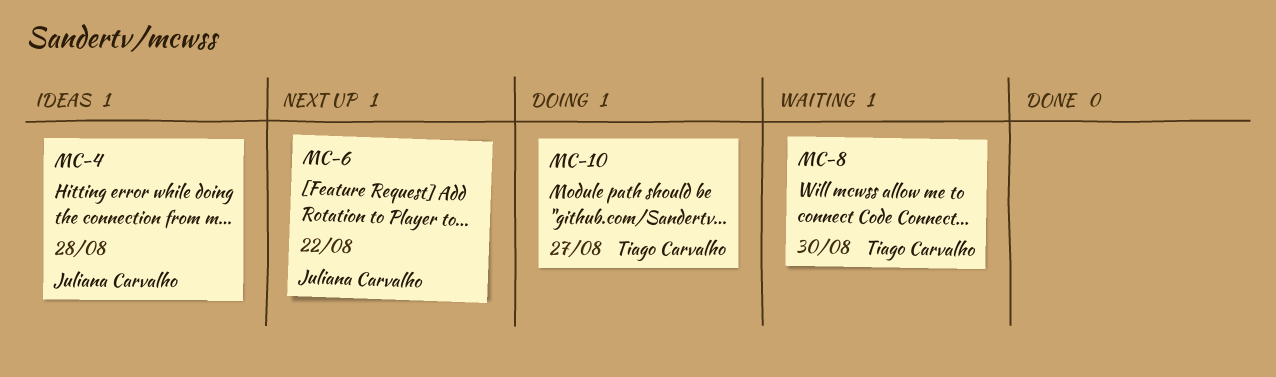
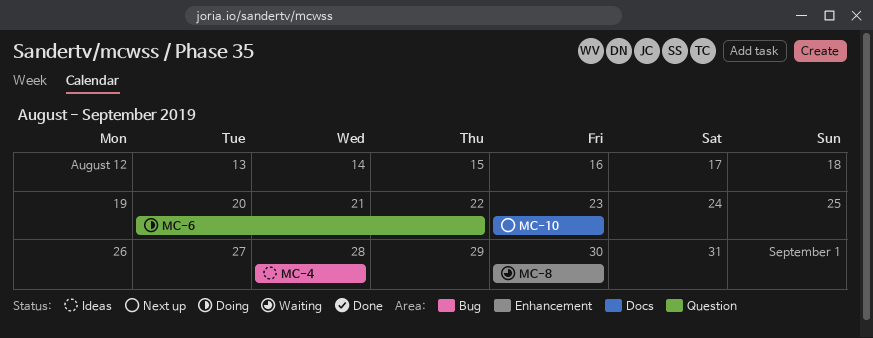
MC-6, status: Next up -> Doing
MC-10, status: Doing -> Next up
MC-10, due: Aug 27 -> Aug 23

